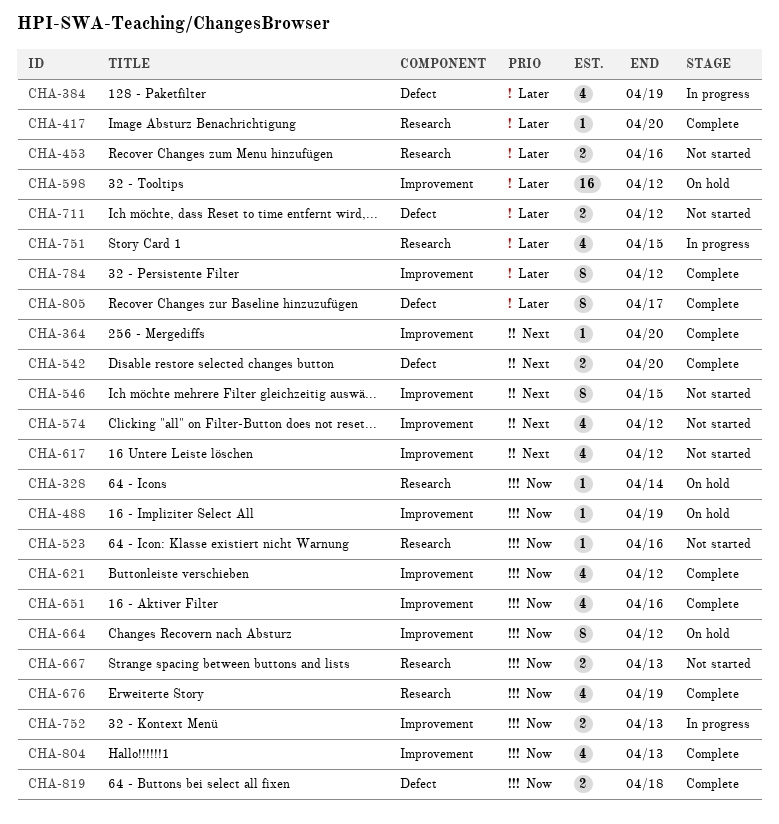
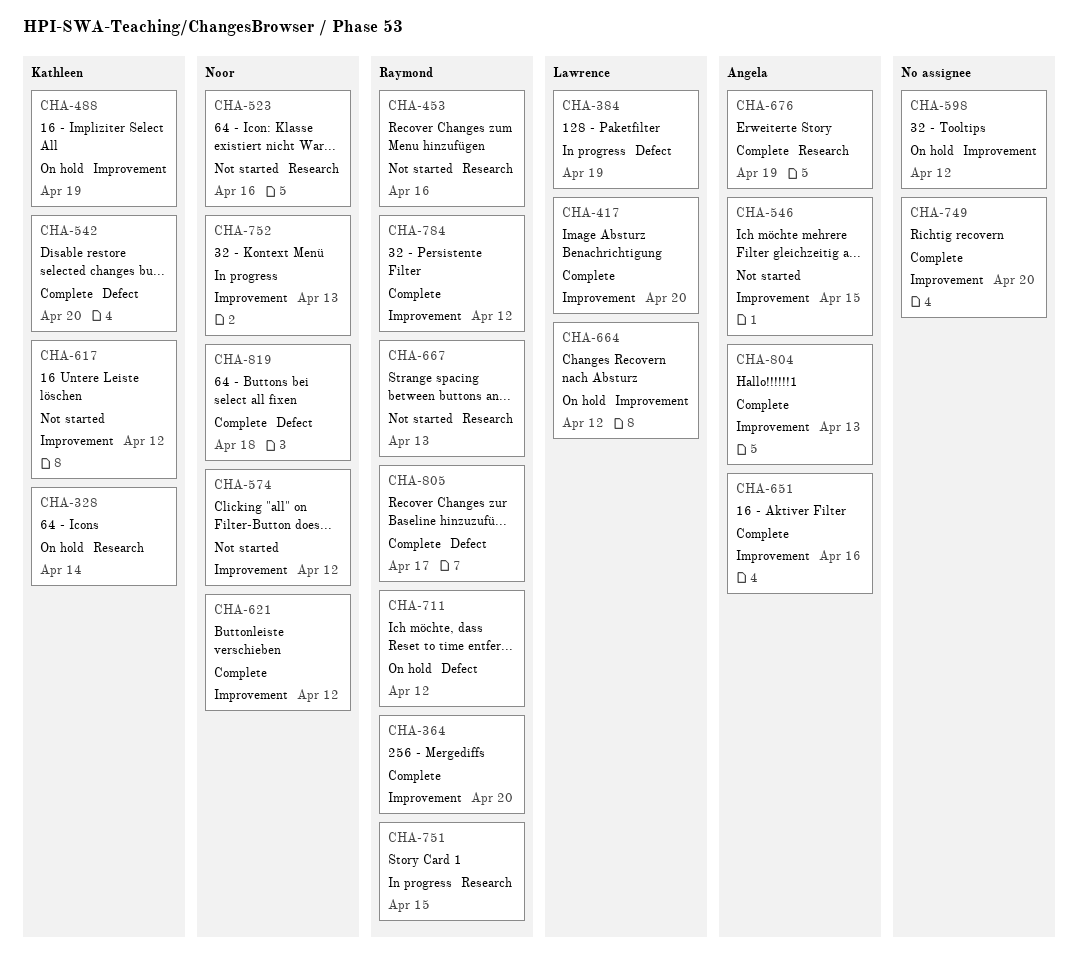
CHA-417, label: Research -> Improvement
CHA-711, status: Not started -> On hold
CHA-749: none -> present

